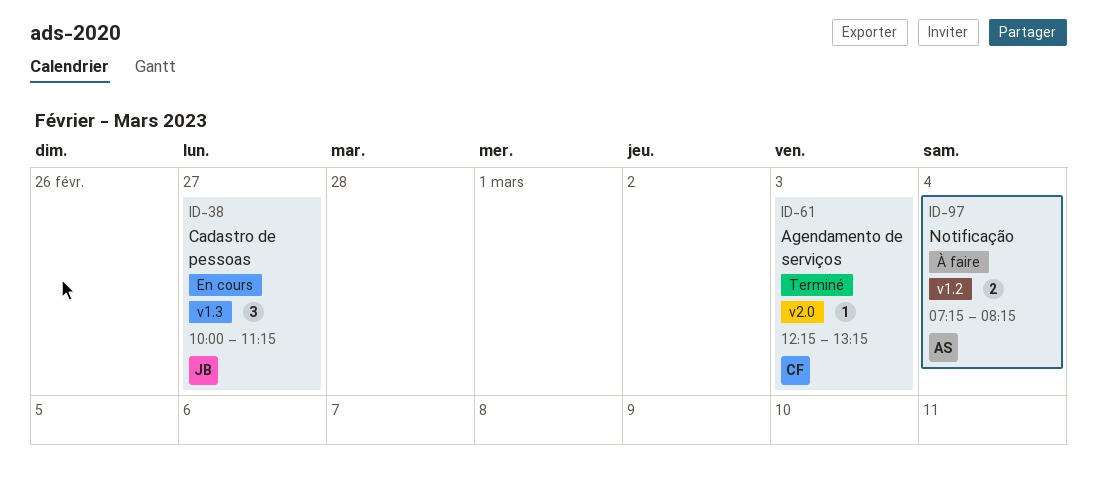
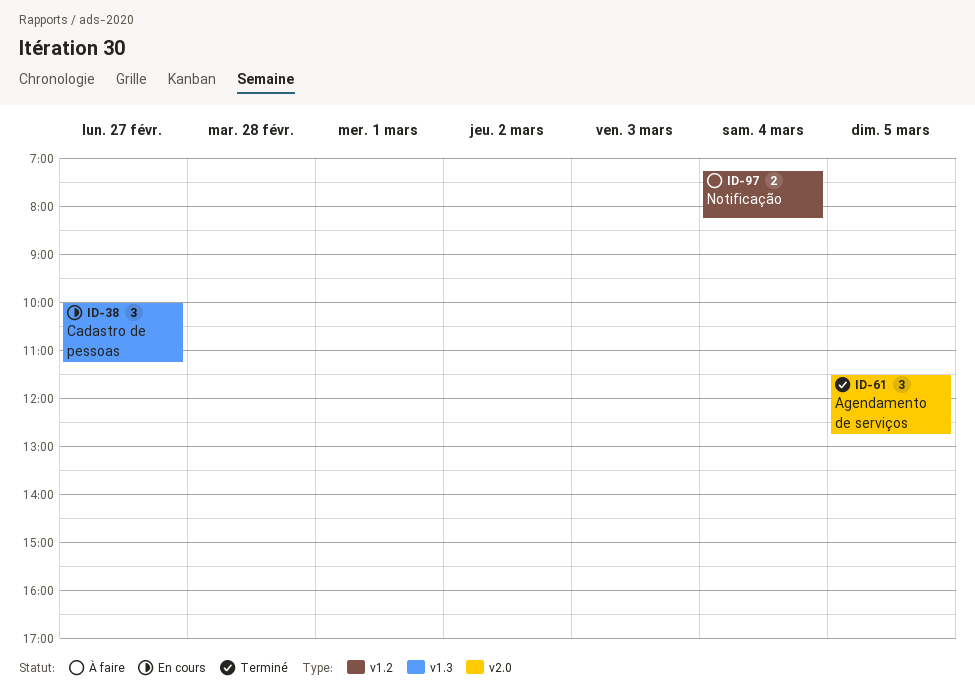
ID-61, estimate: 1 -> 3
ID-61, day: Mar 3 -> Mar 5
ID-61, begins: 12:15 -> 11:30
ID-61, ends: 13:15 -> 12:45

